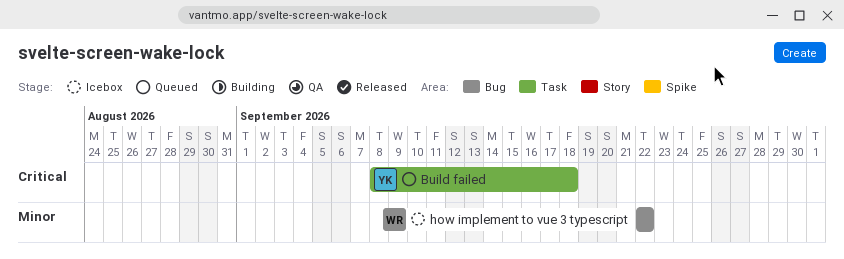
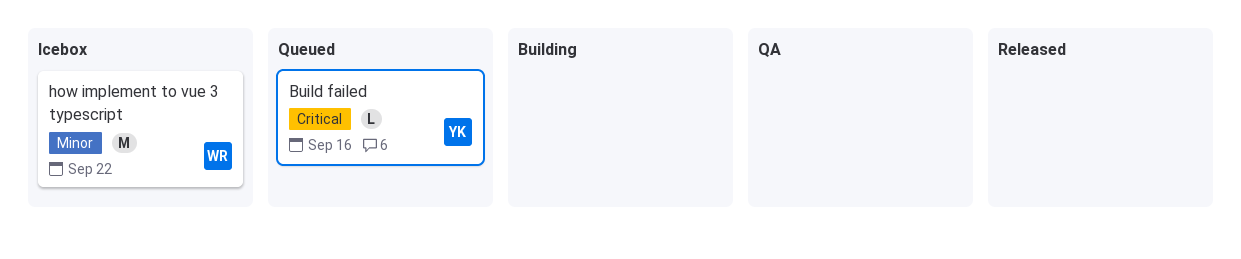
Build failed, due: Sep 18 -> Sep 16

